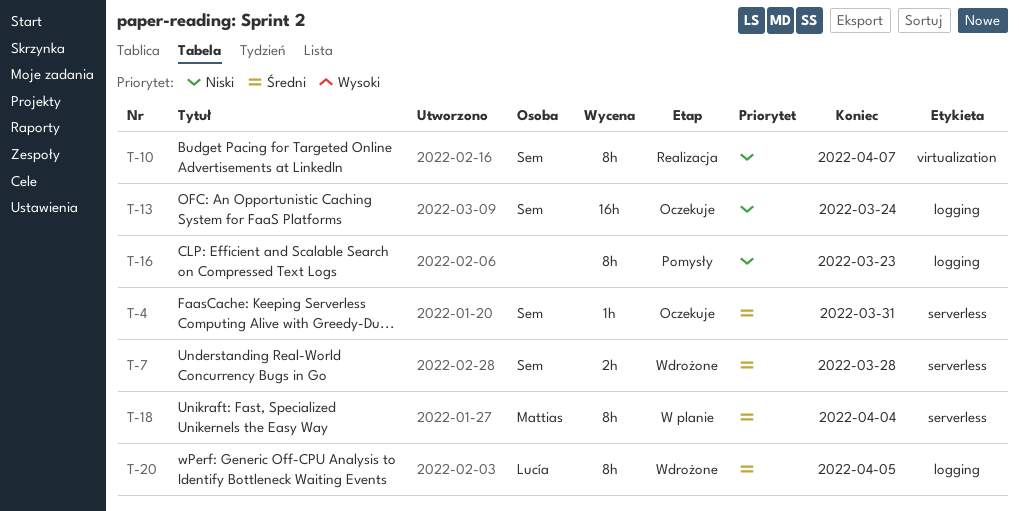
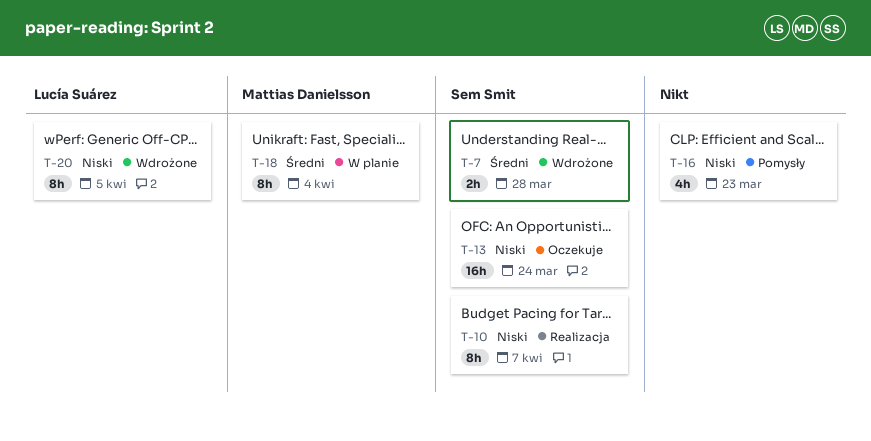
T-4: present -> none
T-16, estimate: 8h -> 4h
T-20, priority: Średni -> Niski

